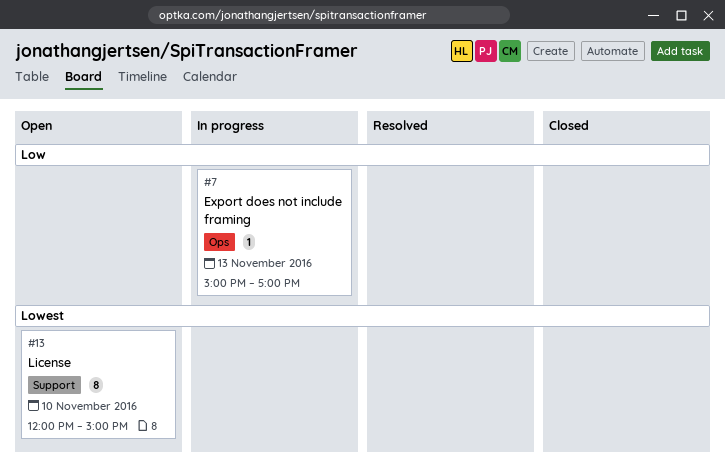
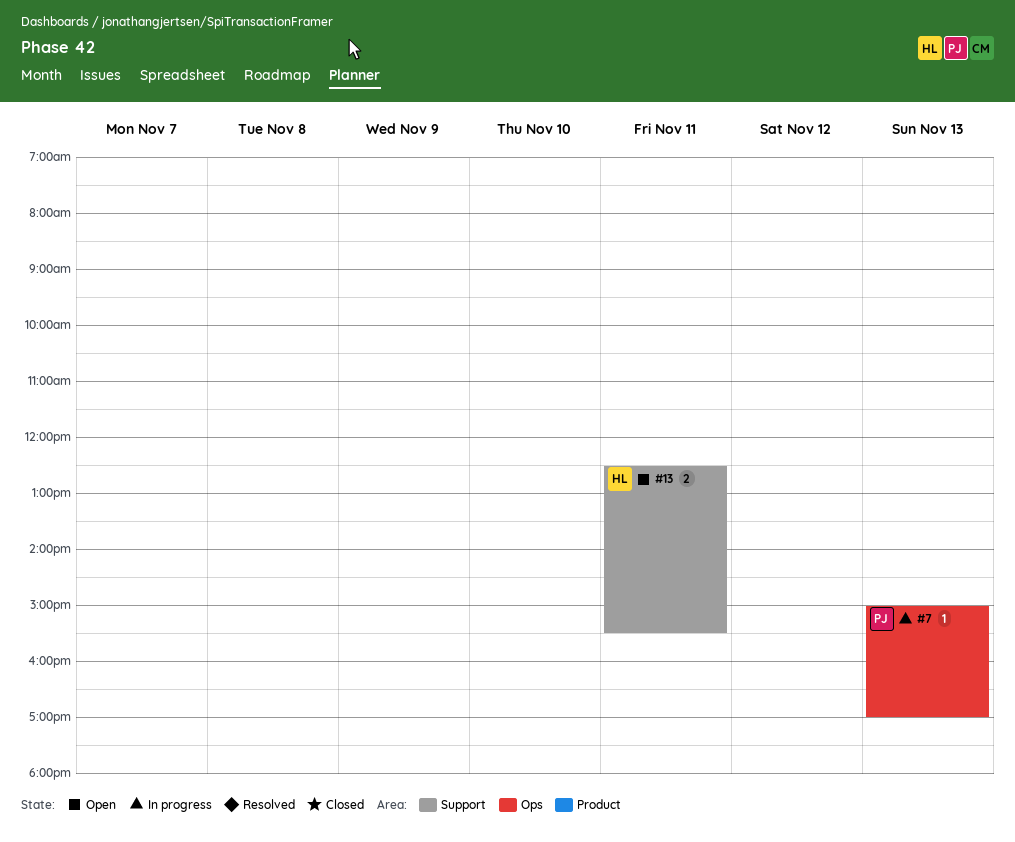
#13, estimate: 8 -> 2
#13, day: Nov 10 -> Nov 11
#13, begins: 12:00 -> 12:30
#13, ends: 15:00 -> 15:30

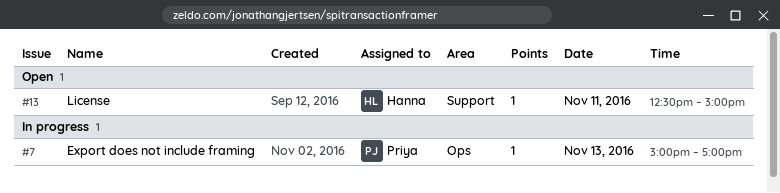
#13, estimate: 2 -> 1
#13, ends: 15:30 -> 15:00

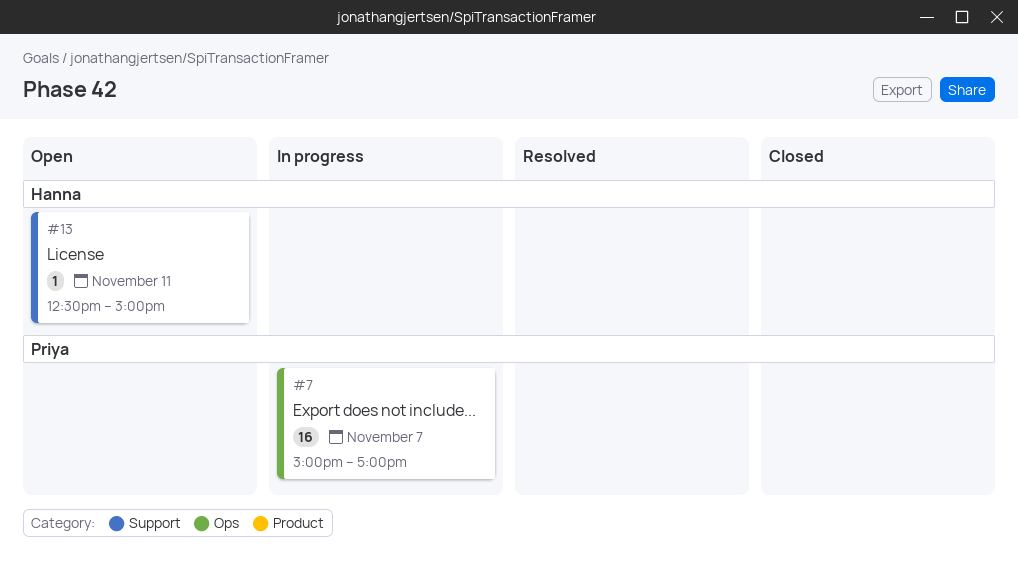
#7, estimate: 1 -> 16
#7, day: Nov 13 -> Nov 7

